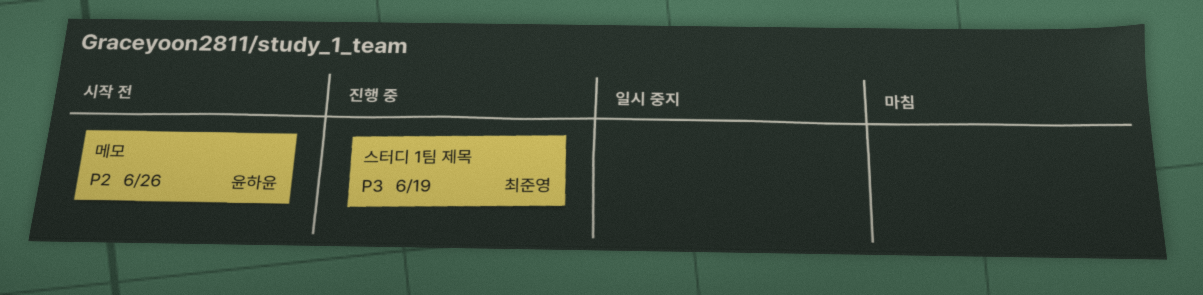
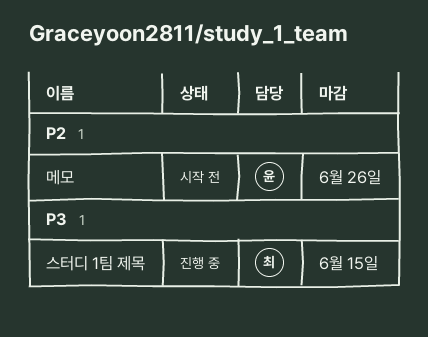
스터디 1팀 제목, due: Jun 19 -> Jun 15

